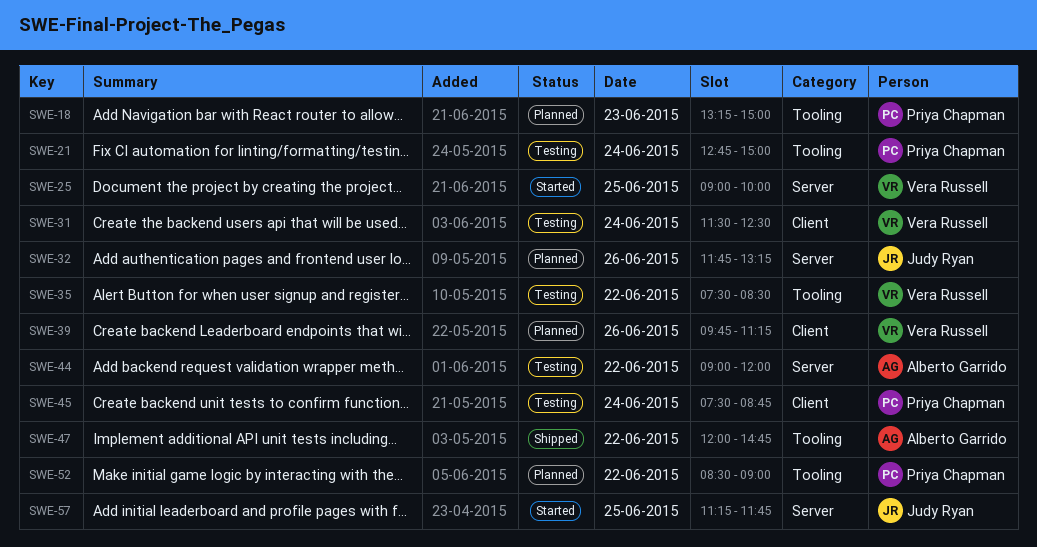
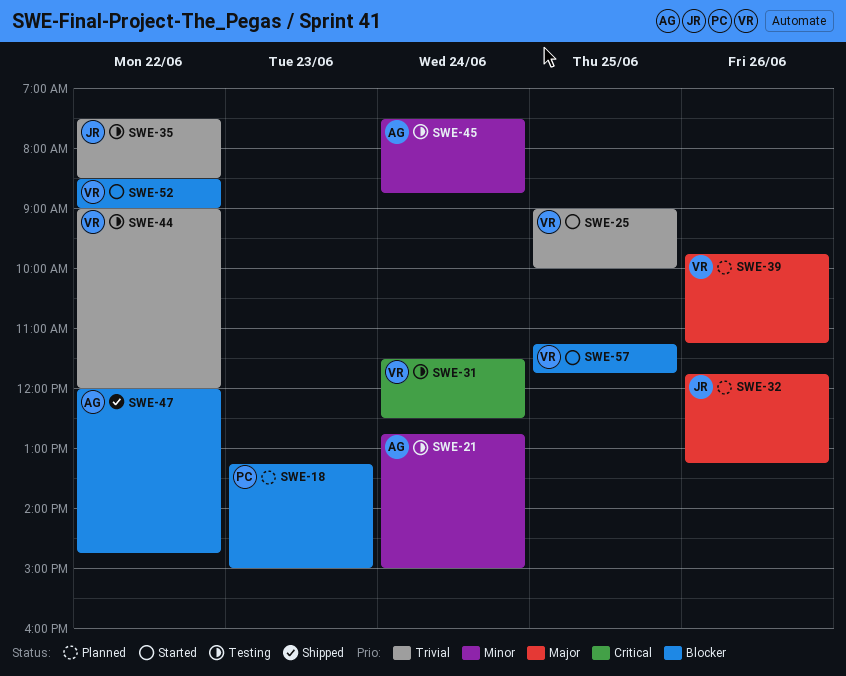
SWE-21, owner: Priya Chapman -> Alberto Garrido
SWE-35, owner: Vera Russell -> Judy Ryan
SWE-44, owner: Alberto Garrido -> Vera Russell
SWE-45, owner: Priya Chapman -> Alberto Garrido
SWE-52, status: Planned -> Started
SWE-52, owner: Priya Chapman -> Vera Russell
SWE-57, owner: Judy Ryan -> Vera Russell

